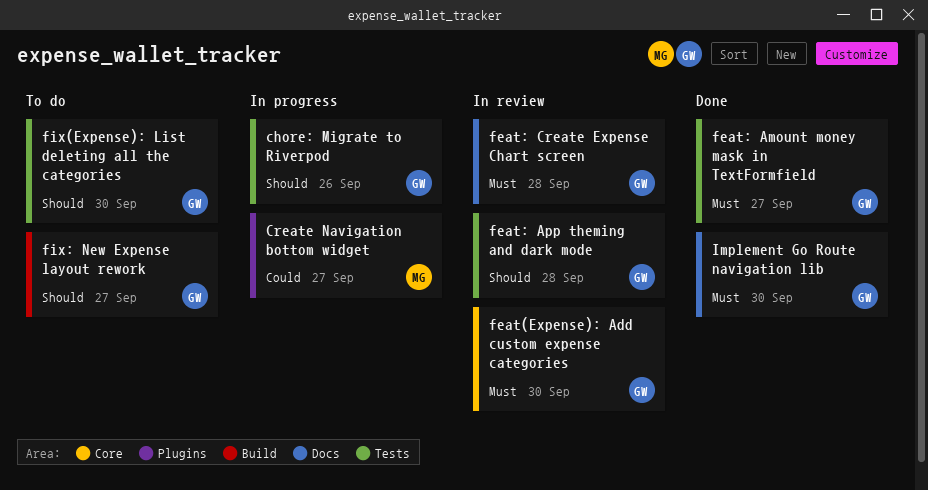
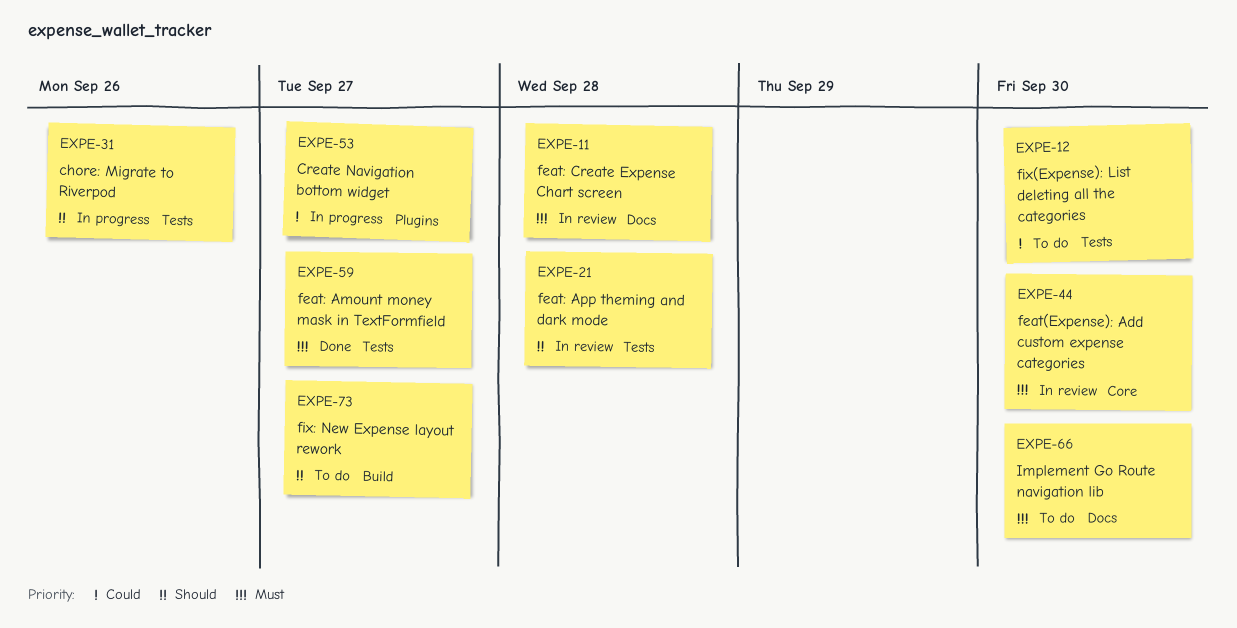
fix(Expense): List deleting all the categories, priority: Should -> Could
Implement Go Route navigation lib, status: Done -> To do

